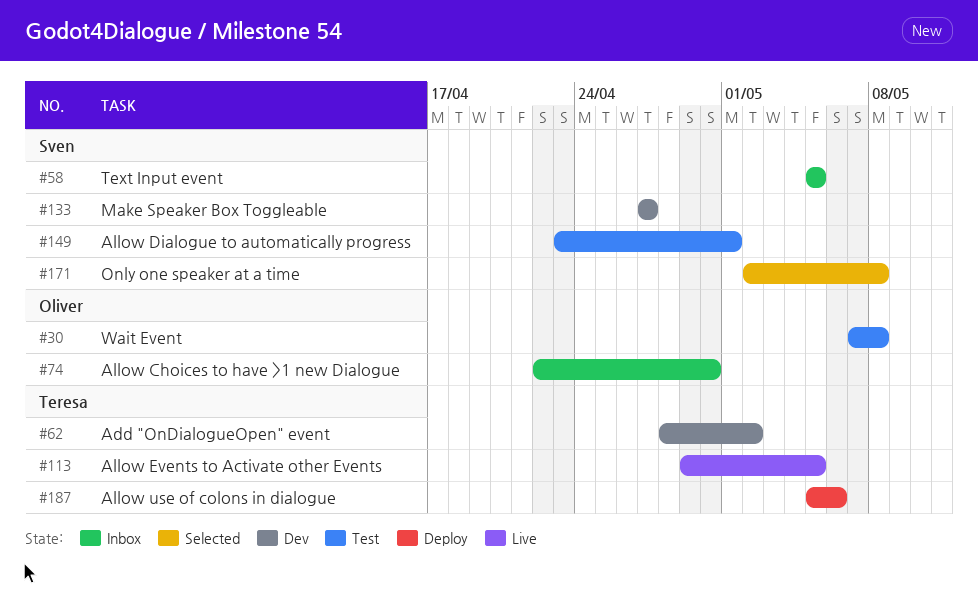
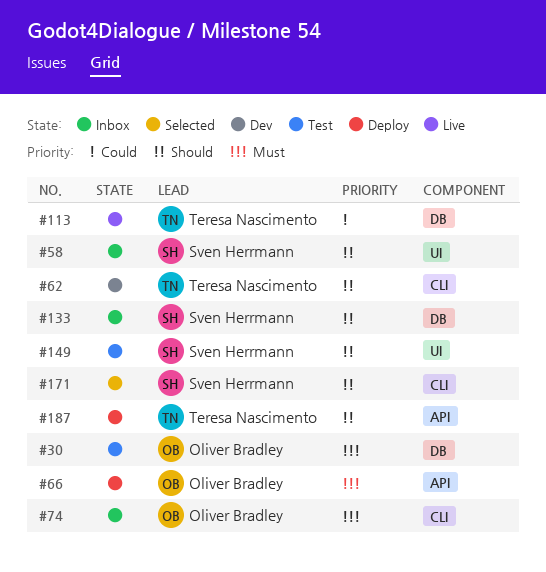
#66: none -> present
#133, status: Dev -> Inbox

